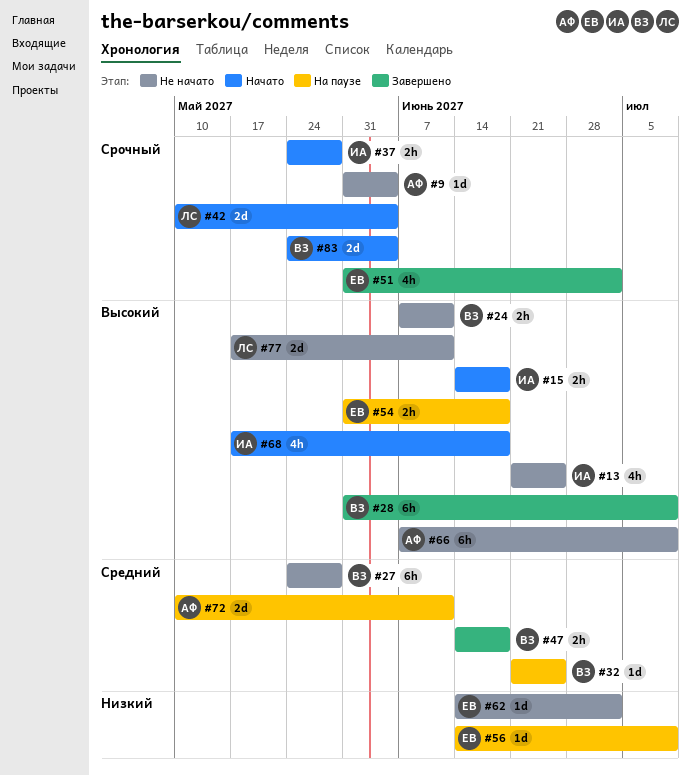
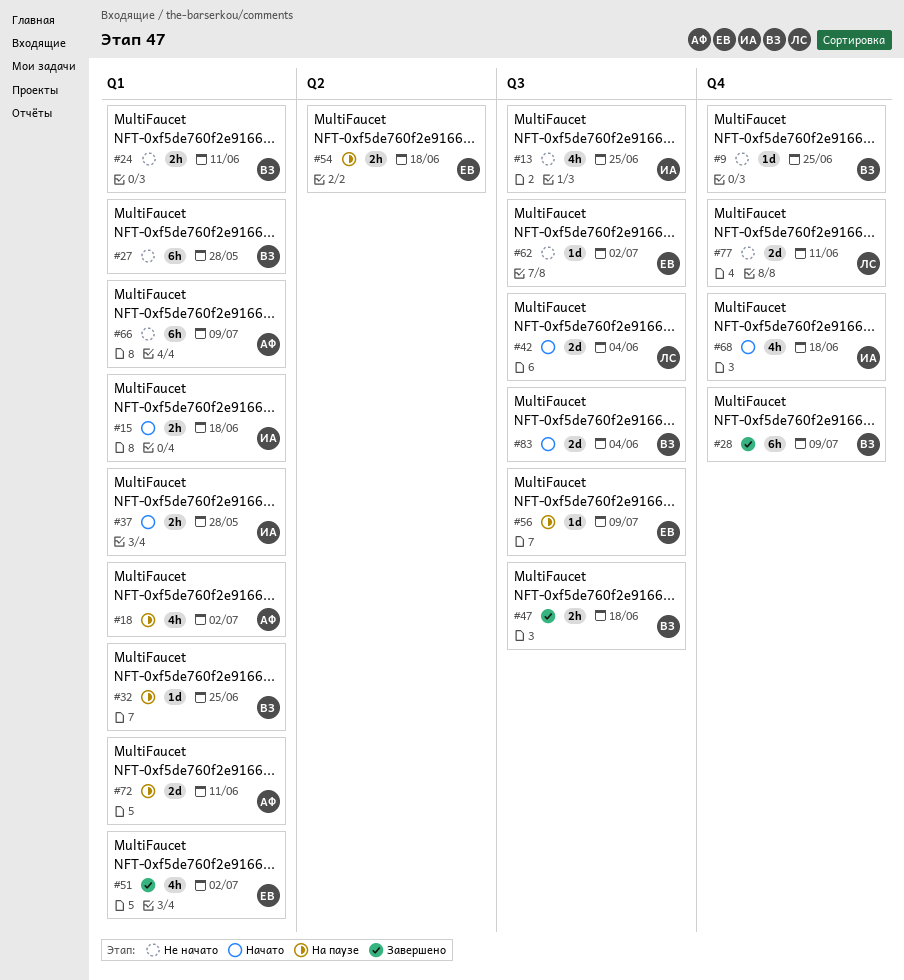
#9, owner: АФ -> ВЗ
#9, due: Jun 4 -> Jun 25
#18: none -> present

